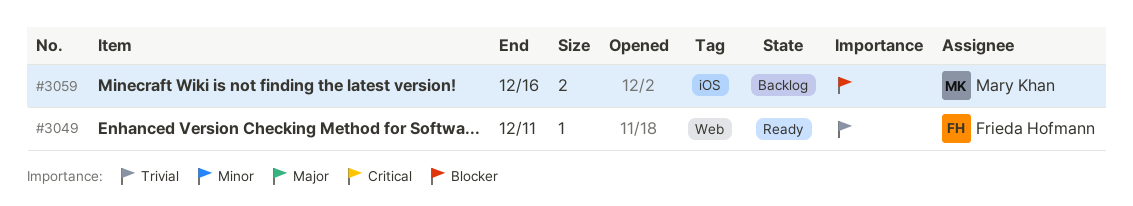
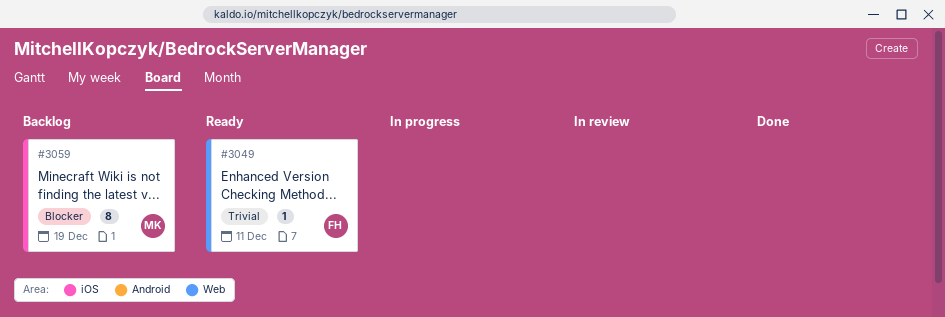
#3059, estimate: 2 -> 8
#3059, due: Dec 16 -> Dec 19

